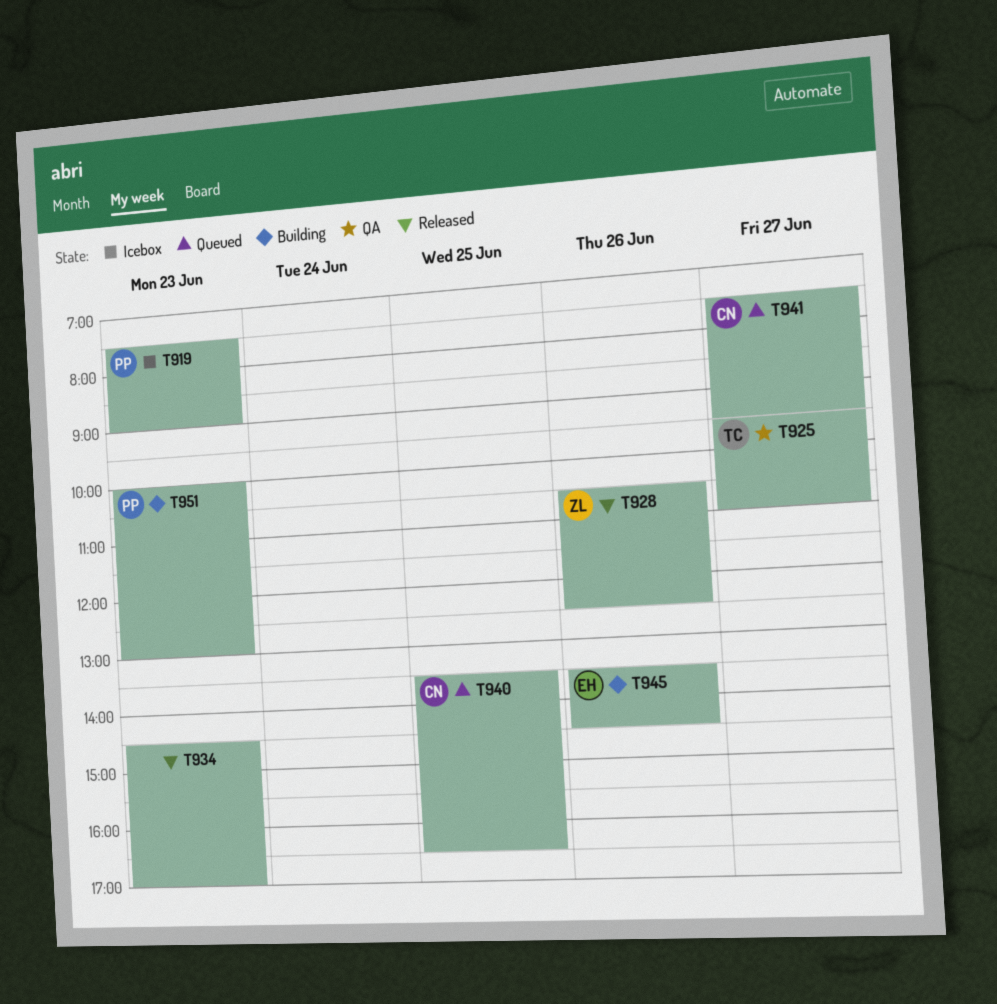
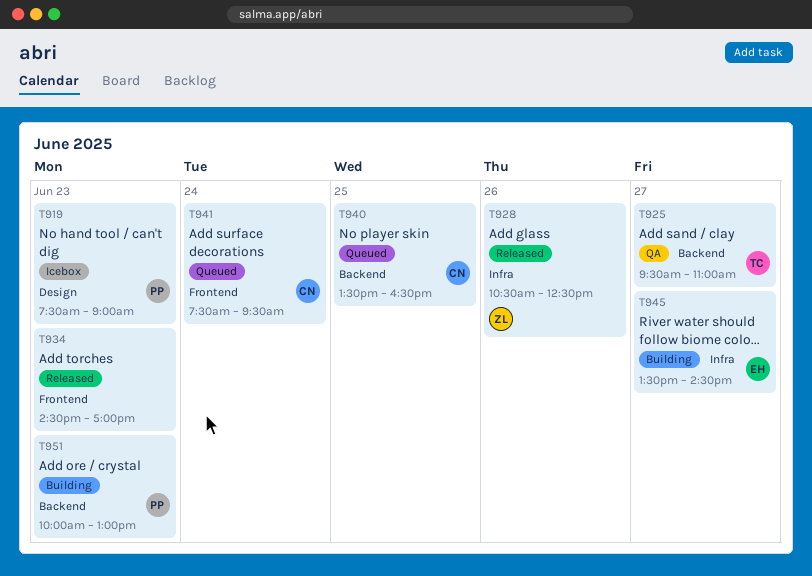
T941, day: Jun 27 -> Jun 24
T945, day: Jun 26 -> Jun 27

